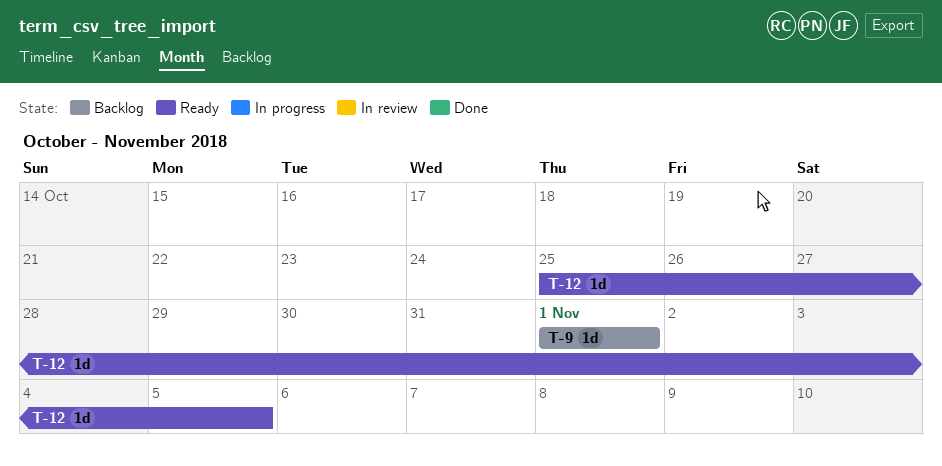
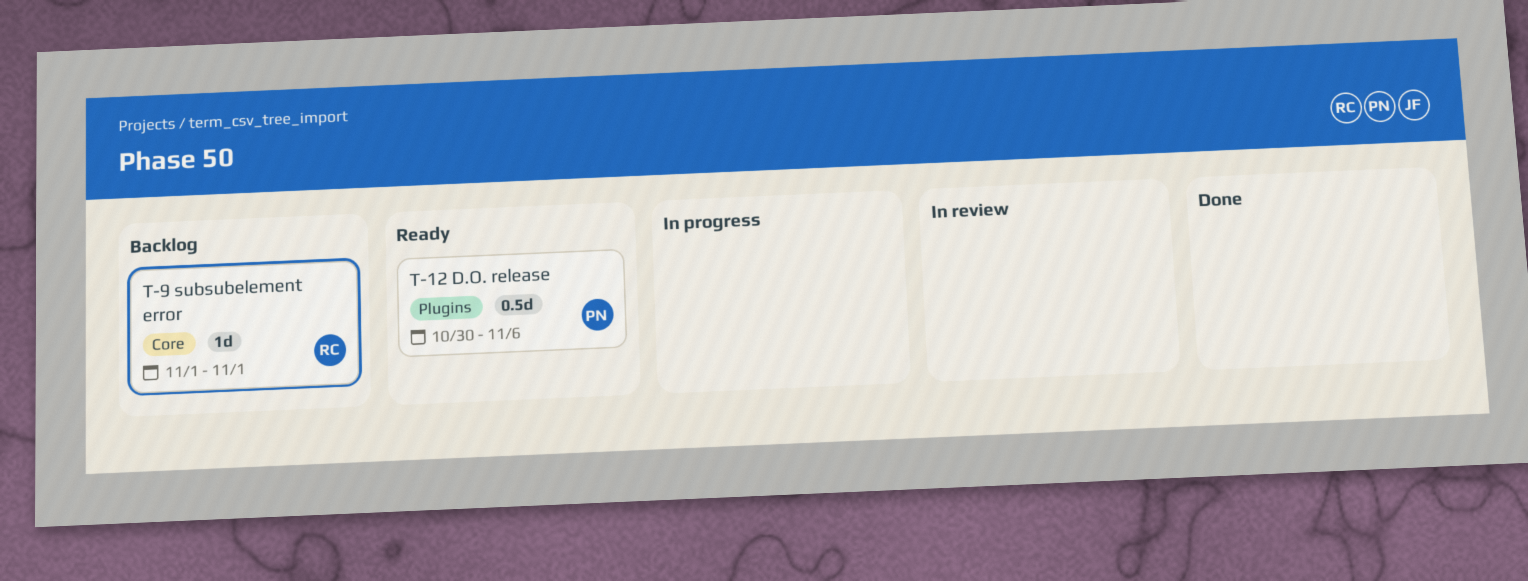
T-12, estimate: 1d -> 0.5d
T-12, start: Oct 25 -> Oct 30
T-12, due: Nov 5 -> Nov 6

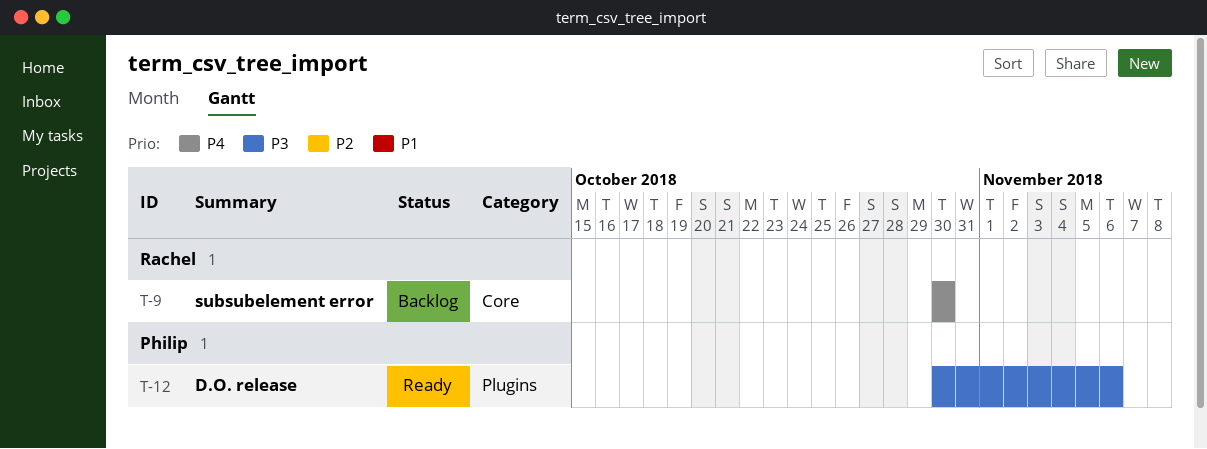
T-9, start: Nov 1 -> Oct 30
T-9, due: Nov 1 -> Oct 30

